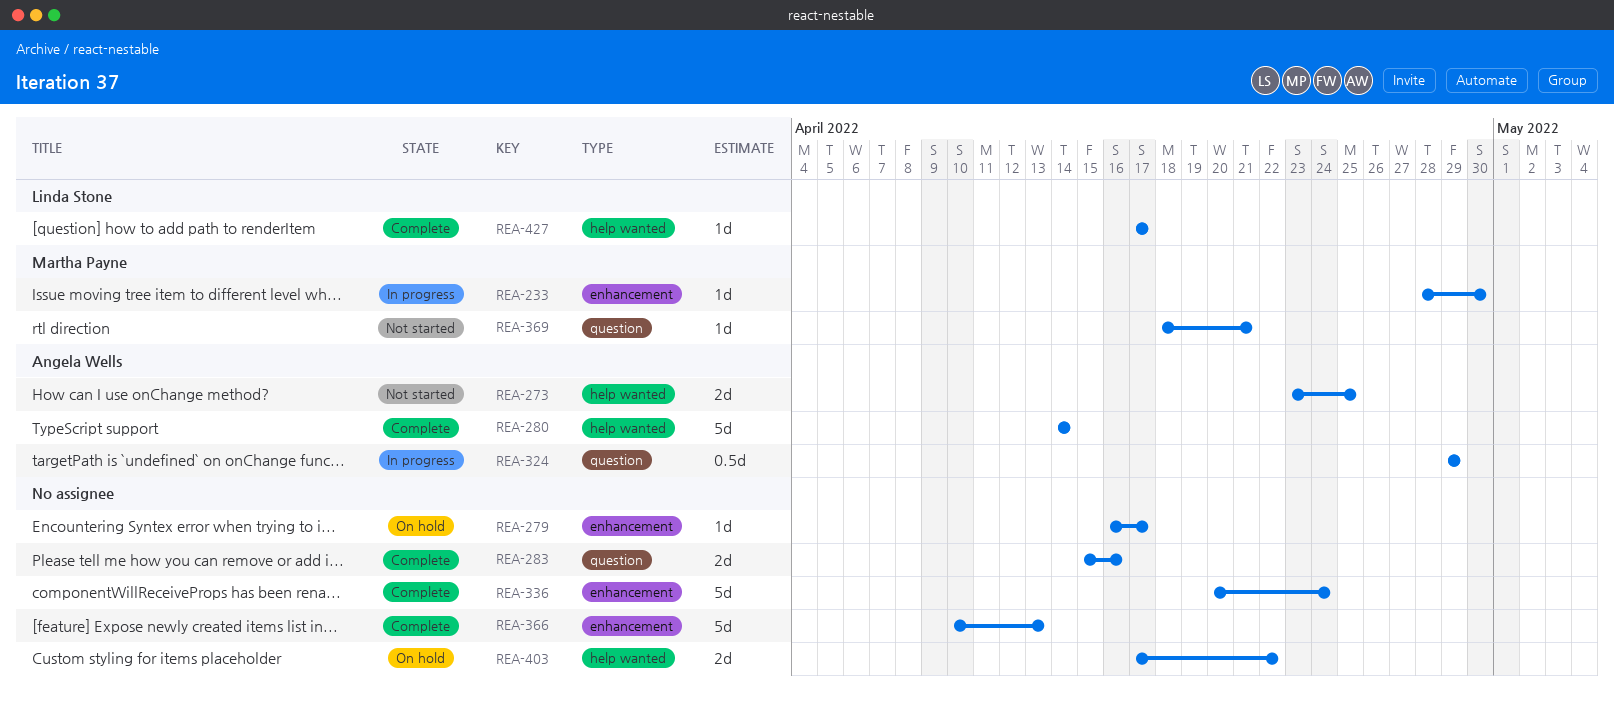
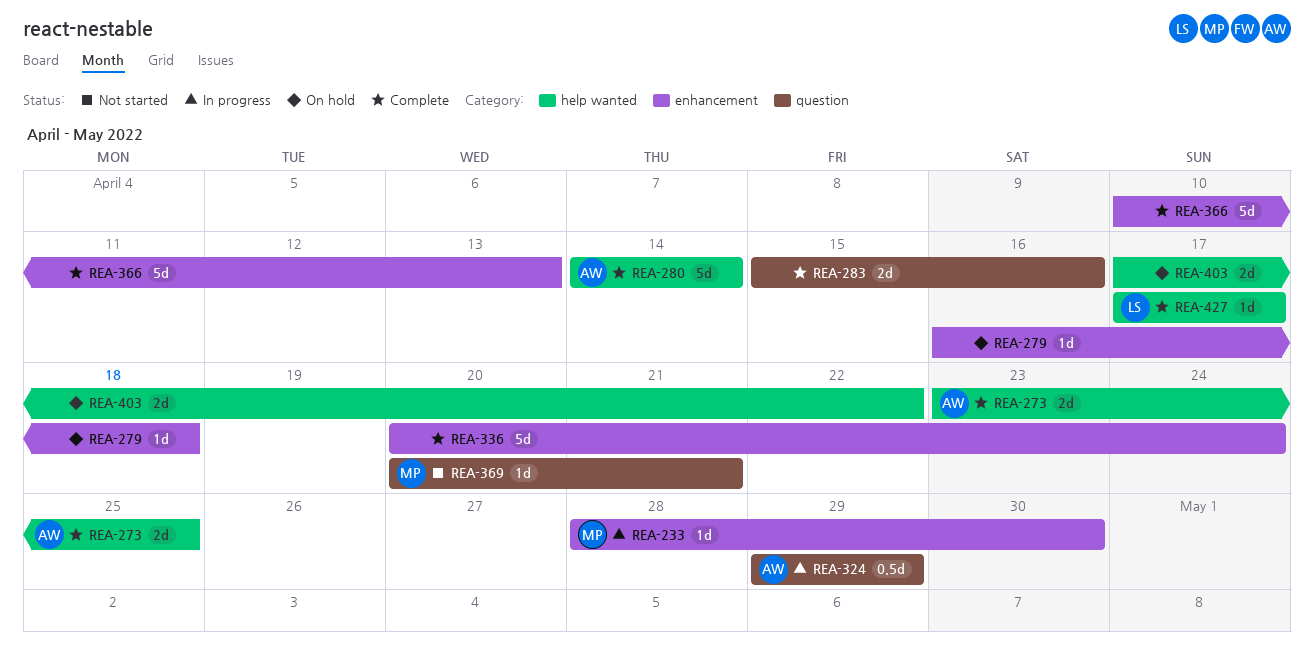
REA-273, status: Not started -> Complete
REA-279, due: Apr 17 -> Apr 18
REA-369, start: Apr 18 -> Apr 20

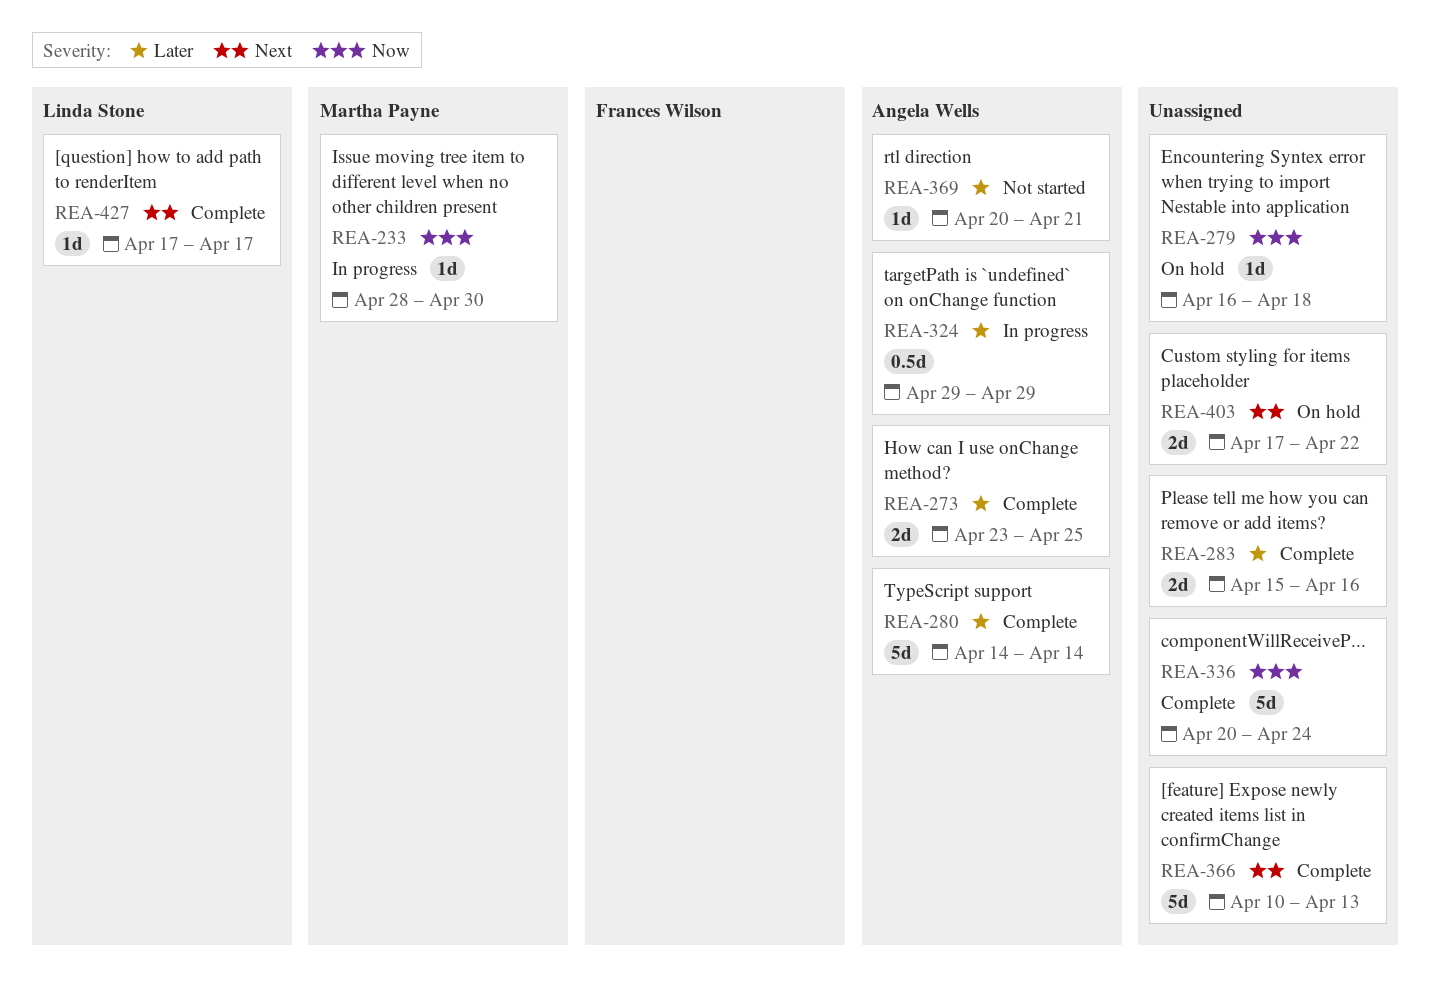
REA-369, owner: Martha Payne -> Angela Wells

